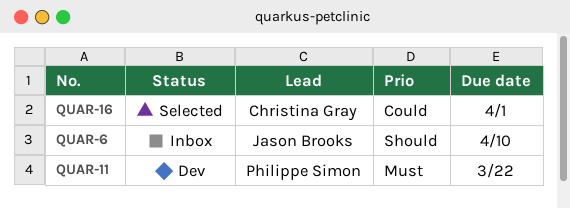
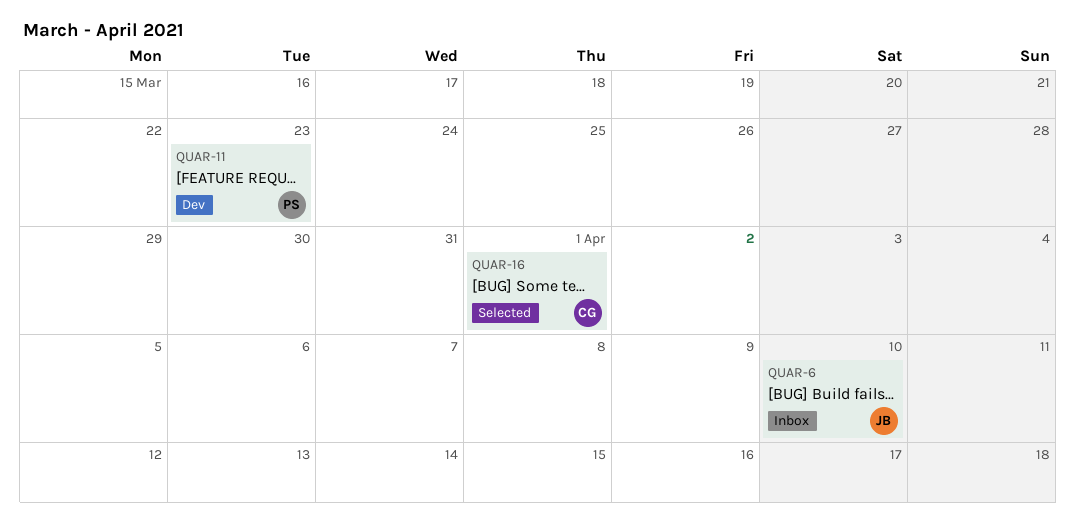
QUAR-11, due: Mar 22 -> Mar 23

